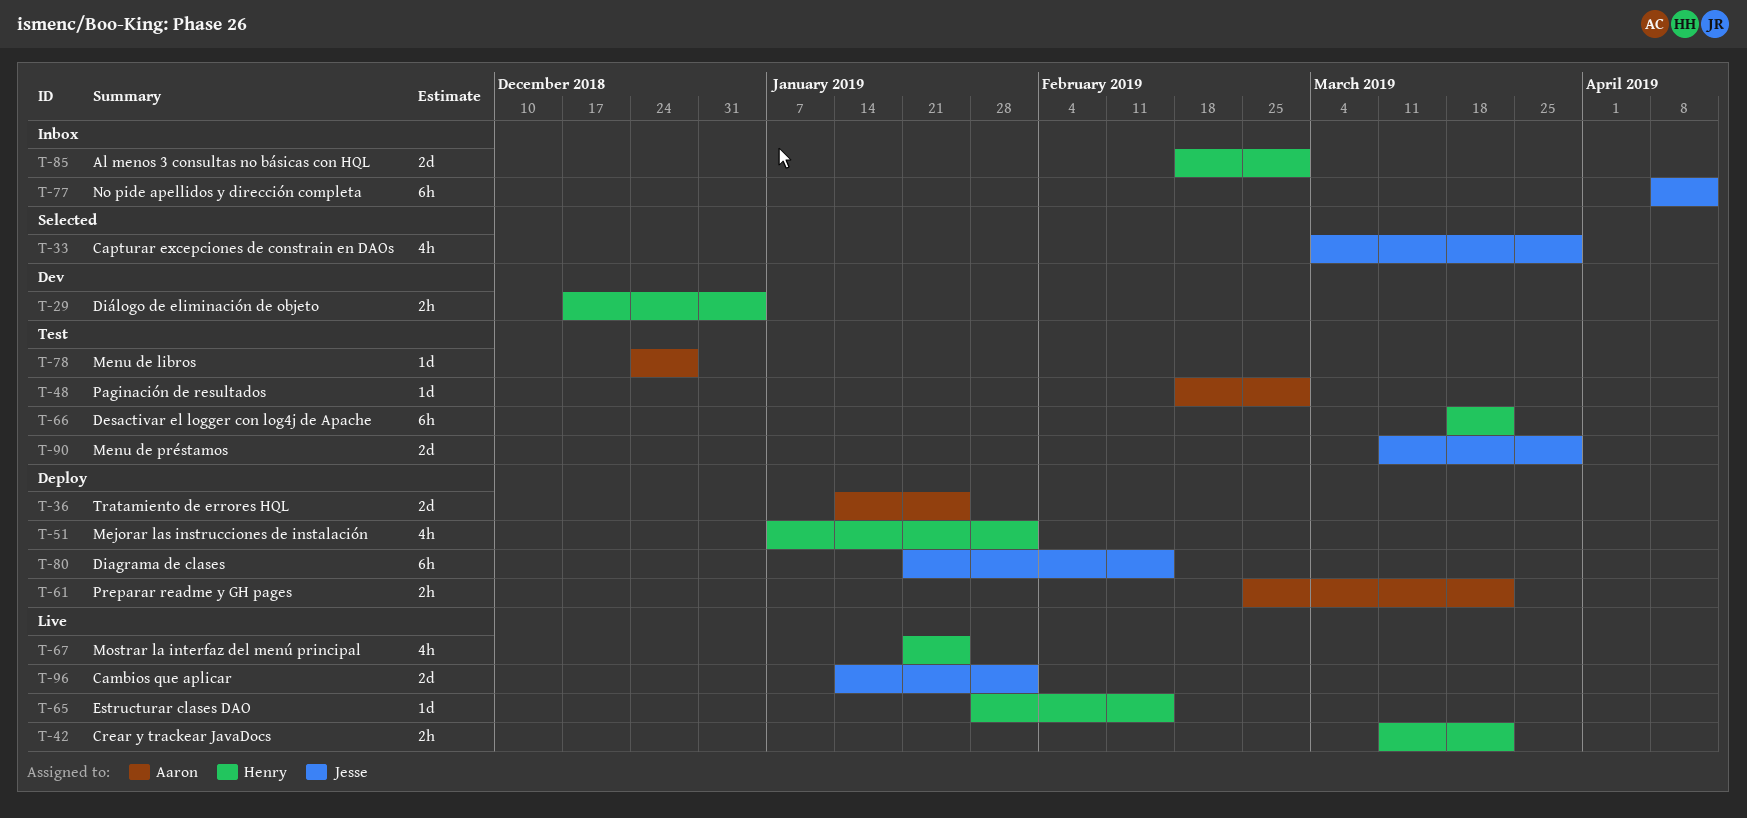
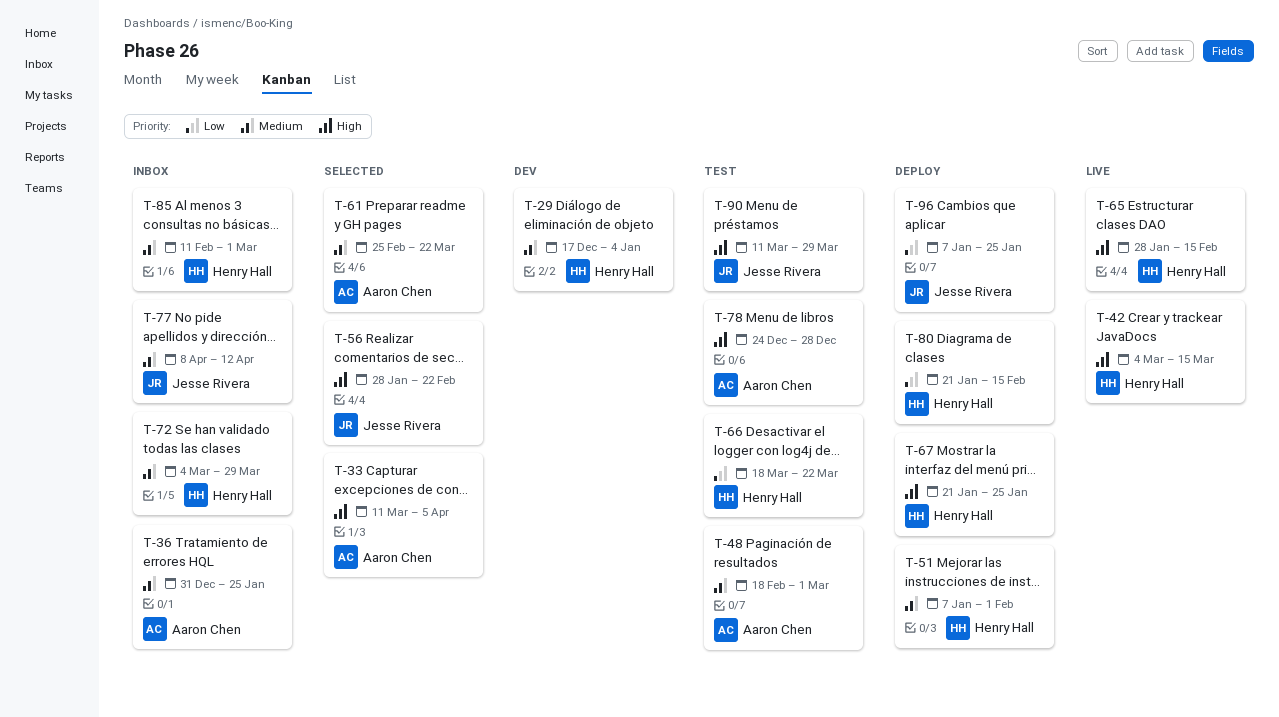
T-33, owner: Jesse Rivera -> Aaron Chen
T-33, start: Mar 4 -> Mar 11
T-33, due: Mar 29 -> Apr 5
T-36, status: Deploy -> Inbox
T-36, start: Jan 14 -> Dec 31
T-42, start: Mar 11 -> Mar 4
T-42, due: Mar 22 -> Mar 15
T-56: none -> present
T-61, status: Deploy -> Selected
T-67, status: Live -> Deploy
T-72: none -> present
T-80, owner: Jesse Rivera -> Henry Hall
T-85, start: Feb 18 -> Feb 11
T-96, status: Live -> Deploy
T-96, start: Jan 14 -> Jan 7
T-96, due: Feb 1 -> Jan 25

